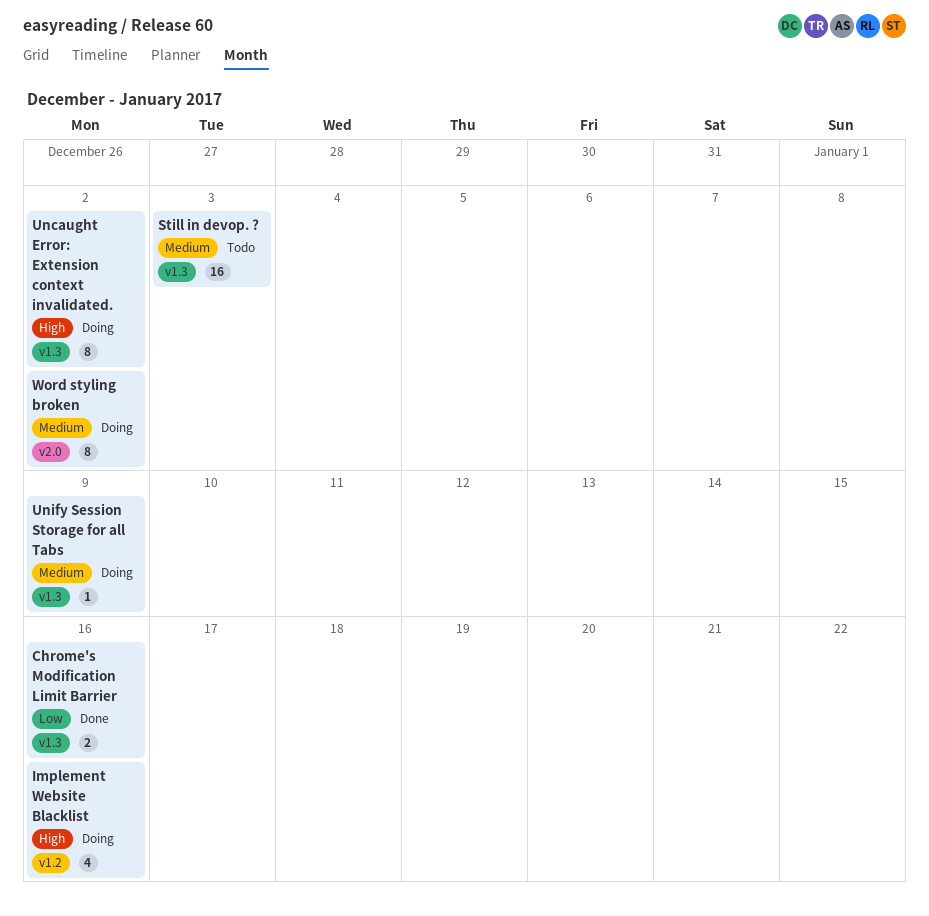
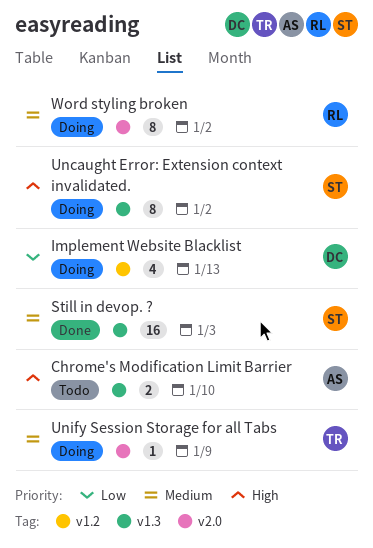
Chrome's Modification Limit Barrier, status: Done -> Todo
Chrome's Modification Limit Barrier, priority: Low -> High
Chrome's Modification Limit Barrier, due: Jan 16 -> Jan 10
Implement Website Blacklist, priority: High -> Low
Implement Website Blacklist, due: Jan 16 -> Jan 13
Still in devop. ?, status: Todo -> Done
Unify Session Storage for all Tabs, label: v1.3 -> v2.0

